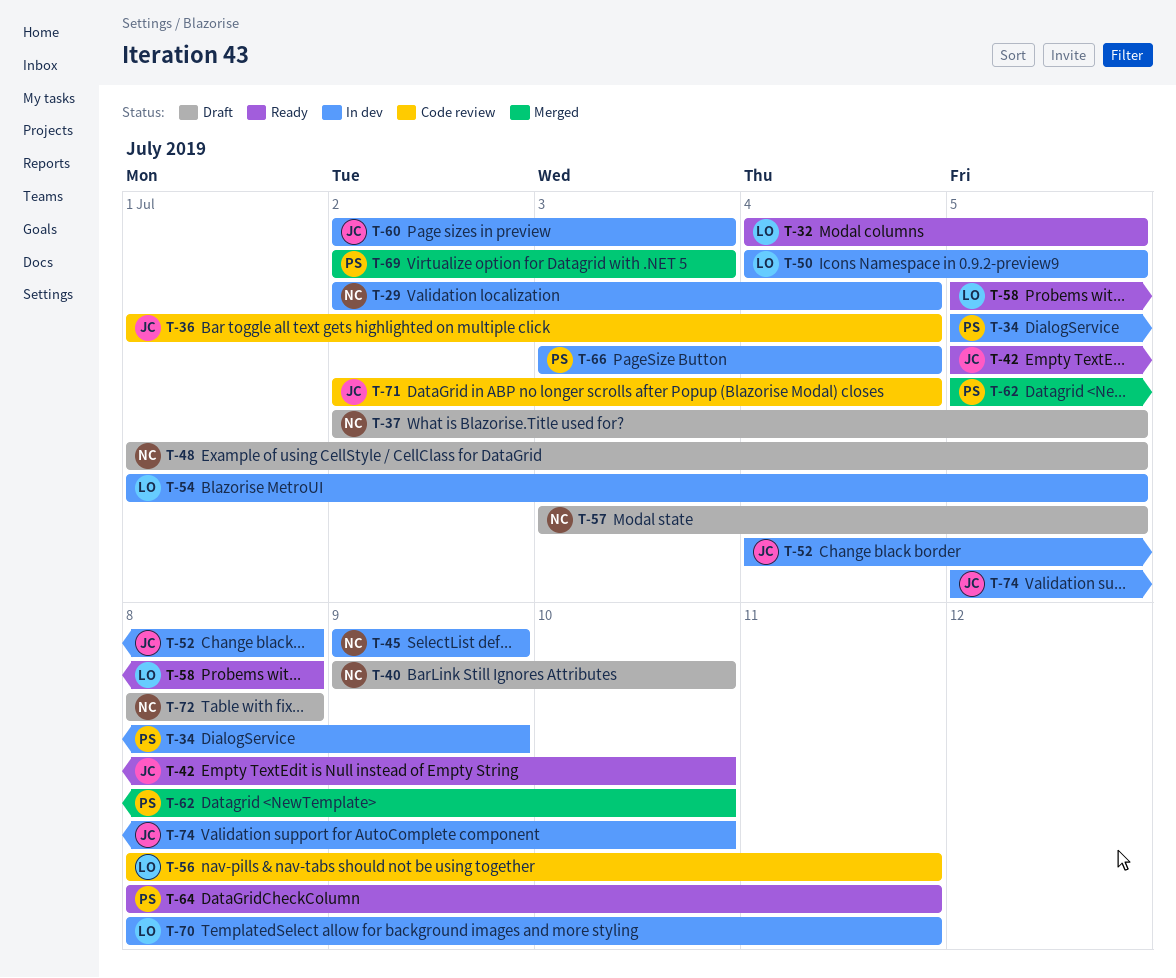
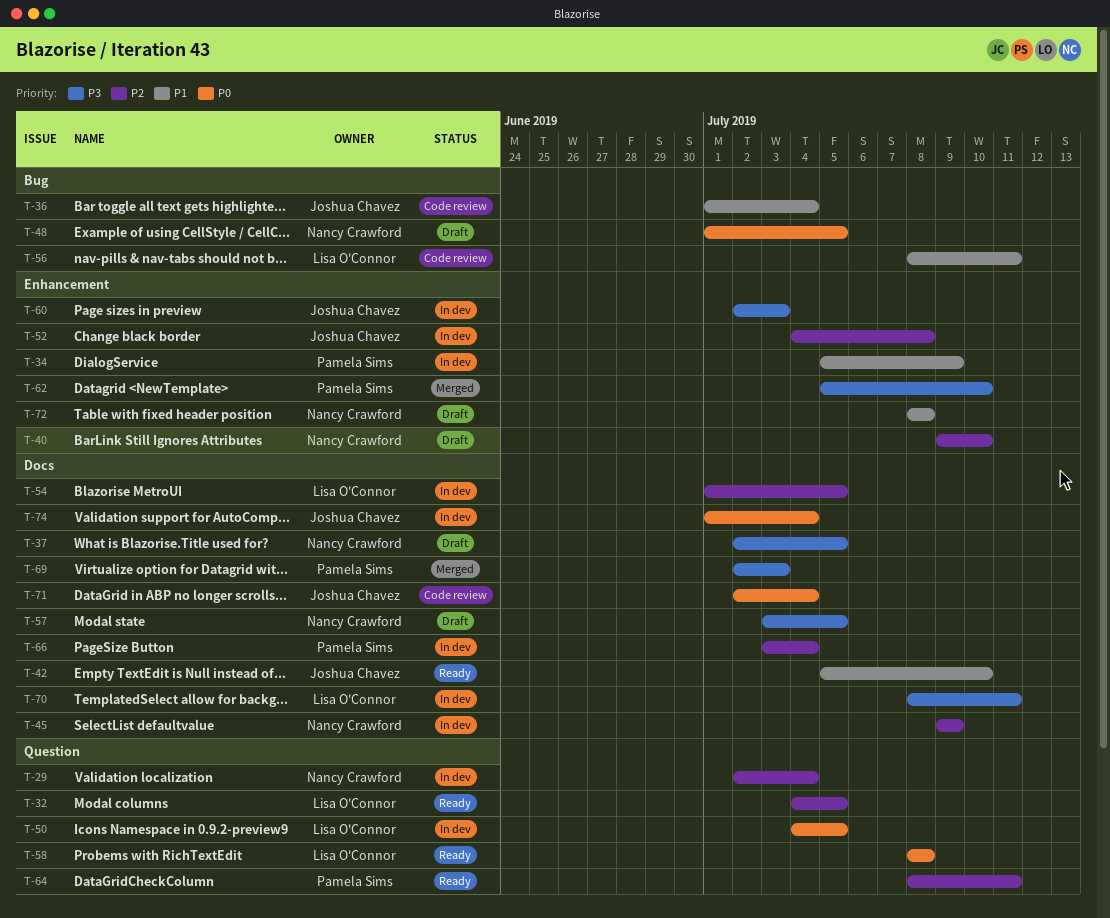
T-58, start: Jul 5 -> Jul 8
T-74, start: Jul 5 -> Jul 1
T-74, due: Jul 10 -> Jul 4

